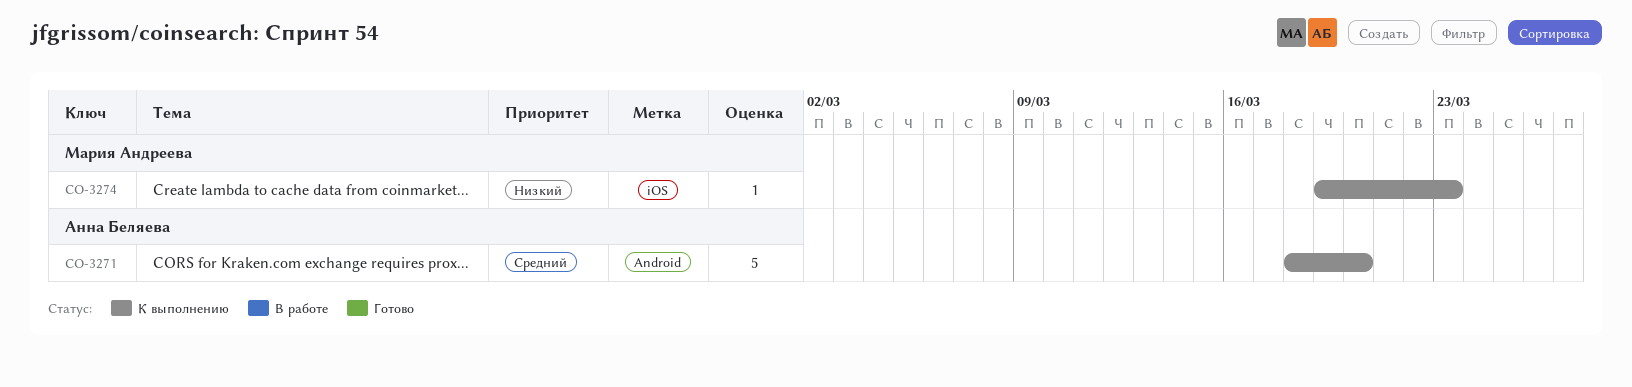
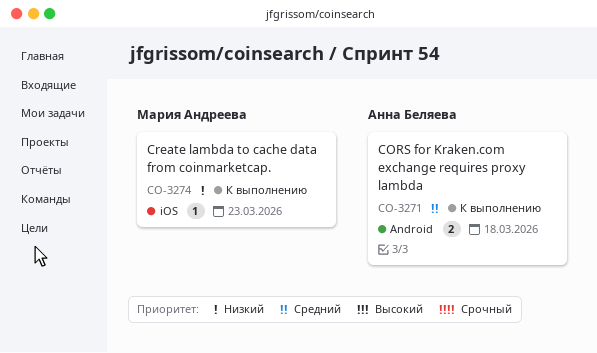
CO-3271, estimate: 5 -> 2
CO-3271, due: Mar 20 -> Mar 18

